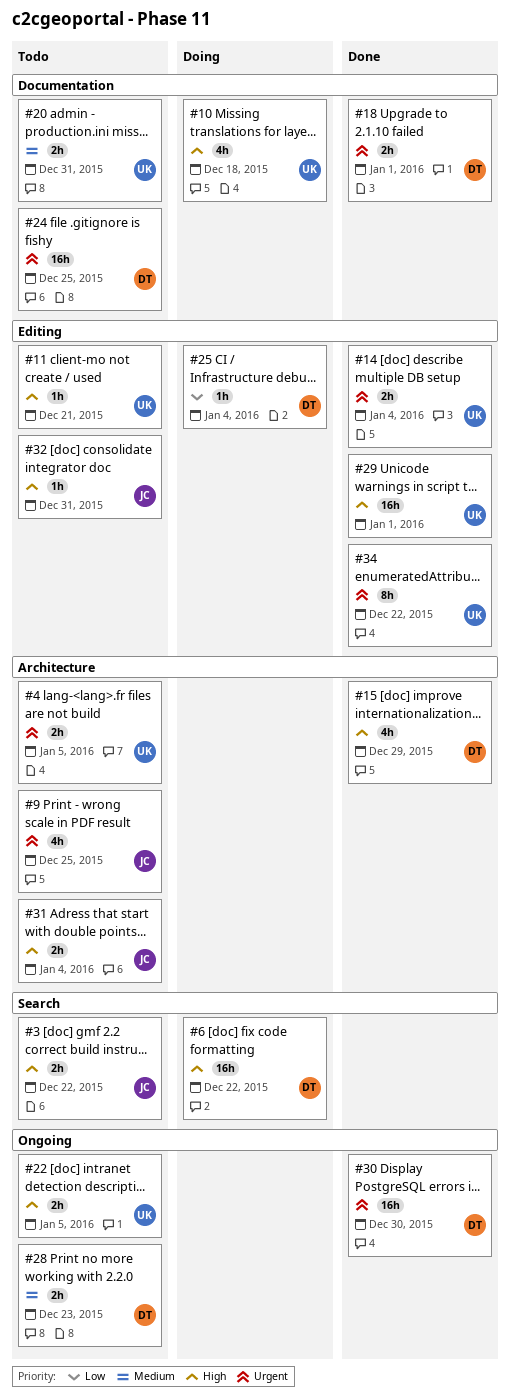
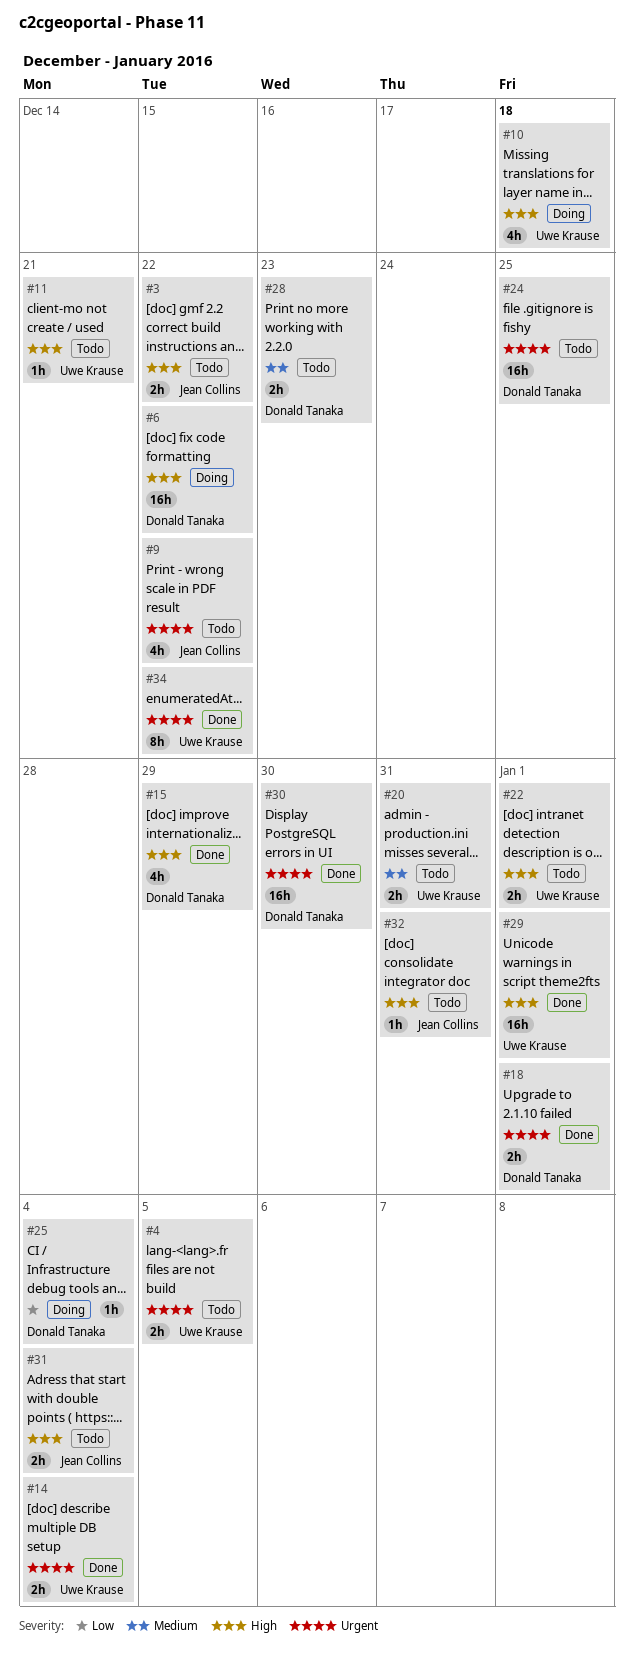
#9, due: Dec 25 -> Dec 22
#22, due: Jan 5 -> Jan 1

